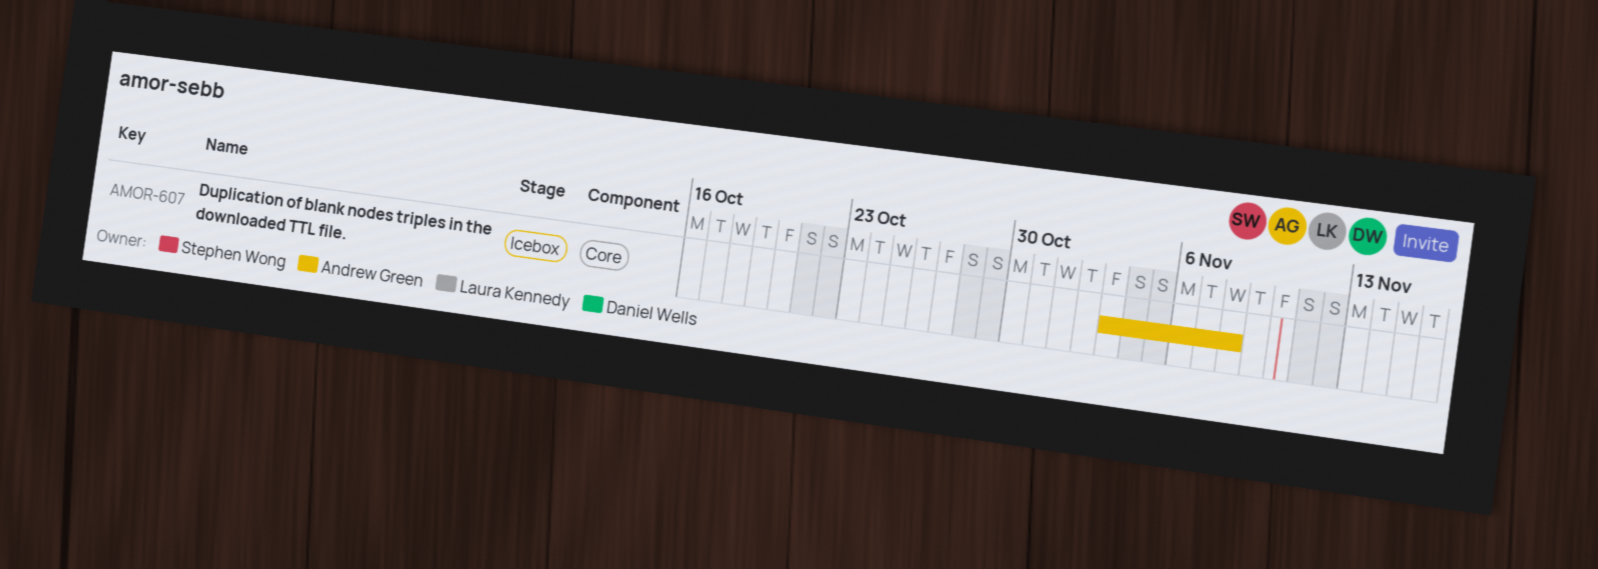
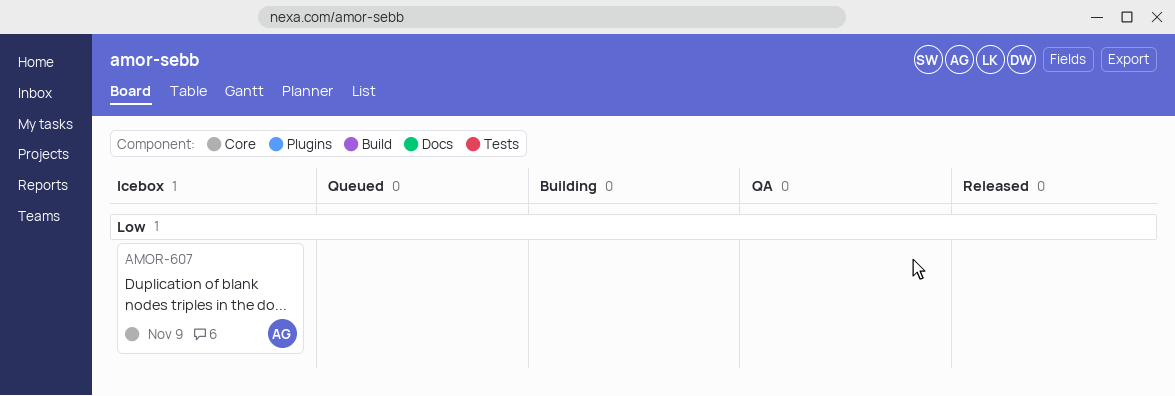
AMOR-607, due: Nov 8 -> Nov 9

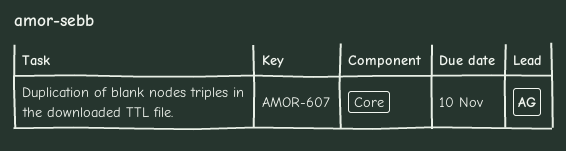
AMOR-607, due: Nov 9 -> Nov 10

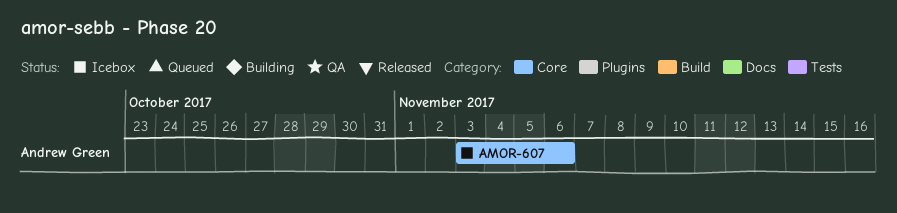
AMOR-607, due: Nov 10 -> Nov 6

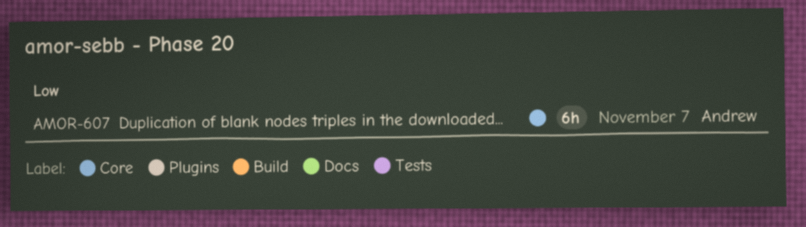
AMOR-607, due: Nov 6 -> Nov 7

